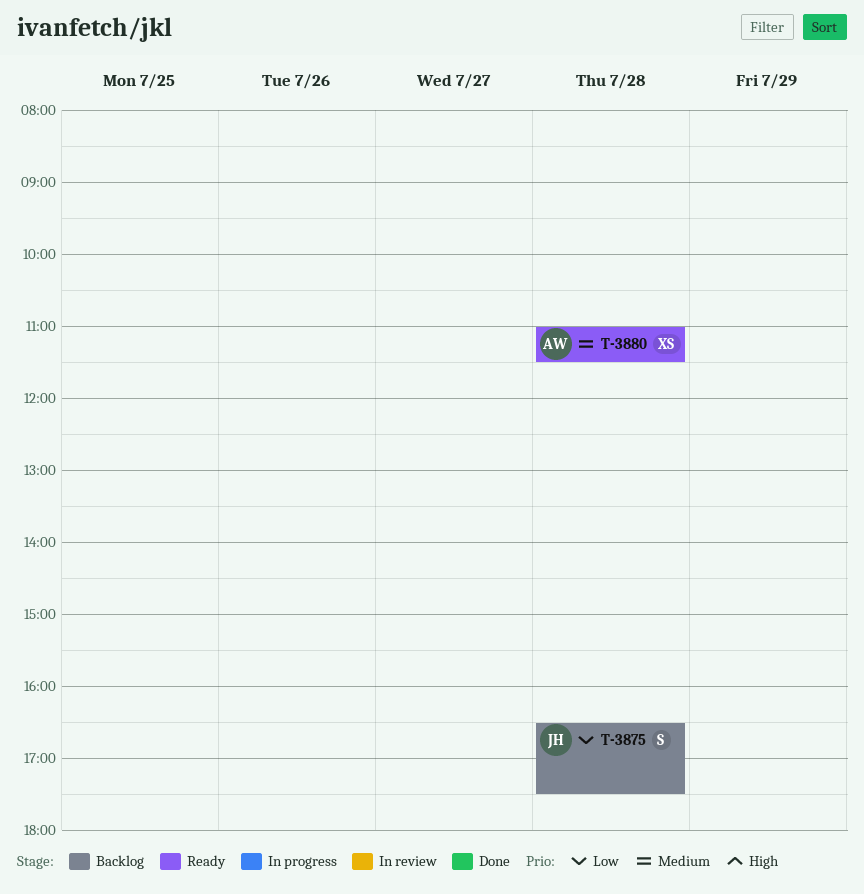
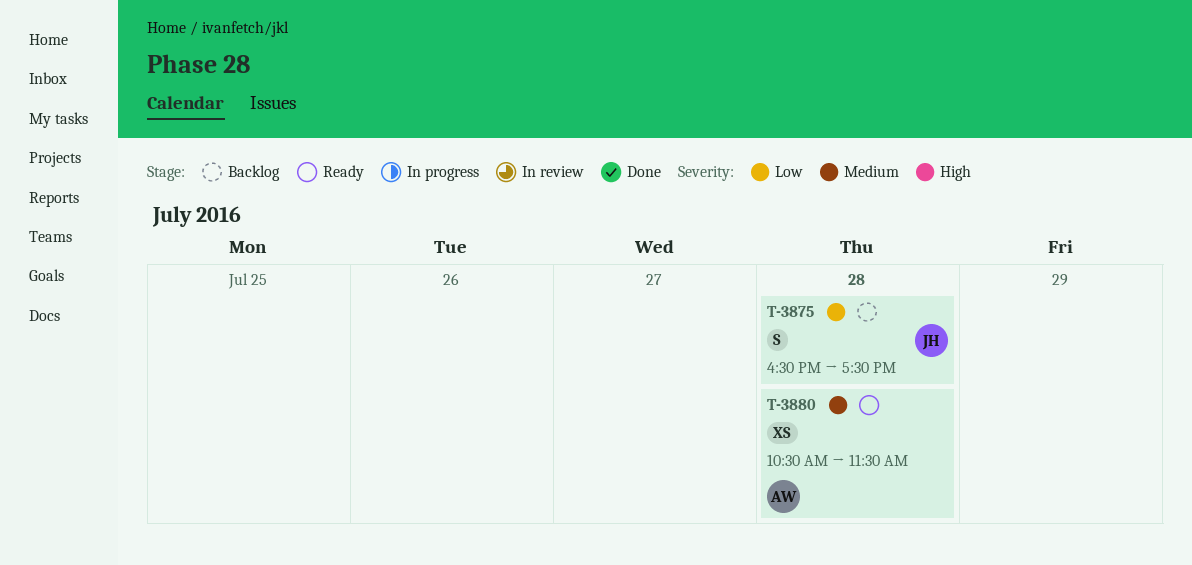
T-3880, begins: 11:00 -> 10:30

